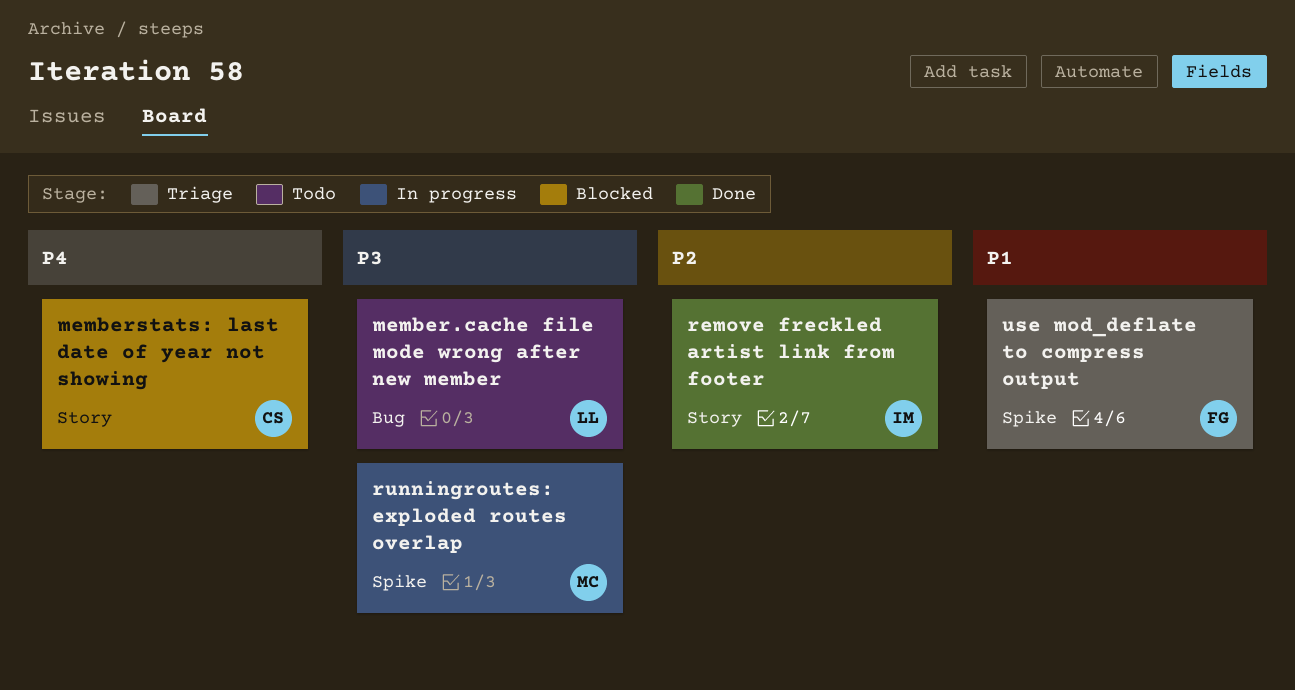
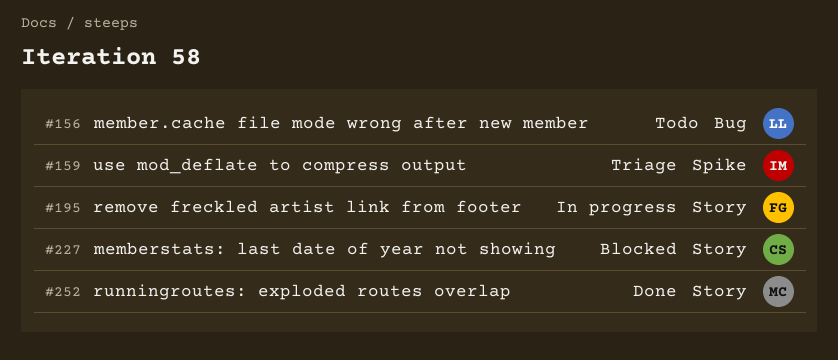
remove freckled artist link from footer, status: Done -> In progress
remove freckled artist link from footer, owner: IM -> FG
runningroutes: exploded routes overlap, status: In progress -> Done
runningroutes: exploded routes overlap, label: Spike -> Story
use mod_deflate to compress output, owner: FG -> IM

